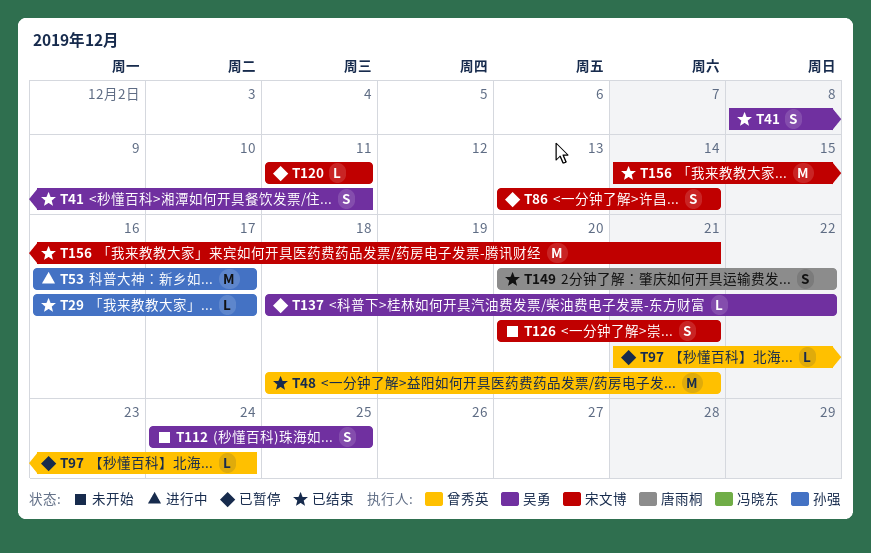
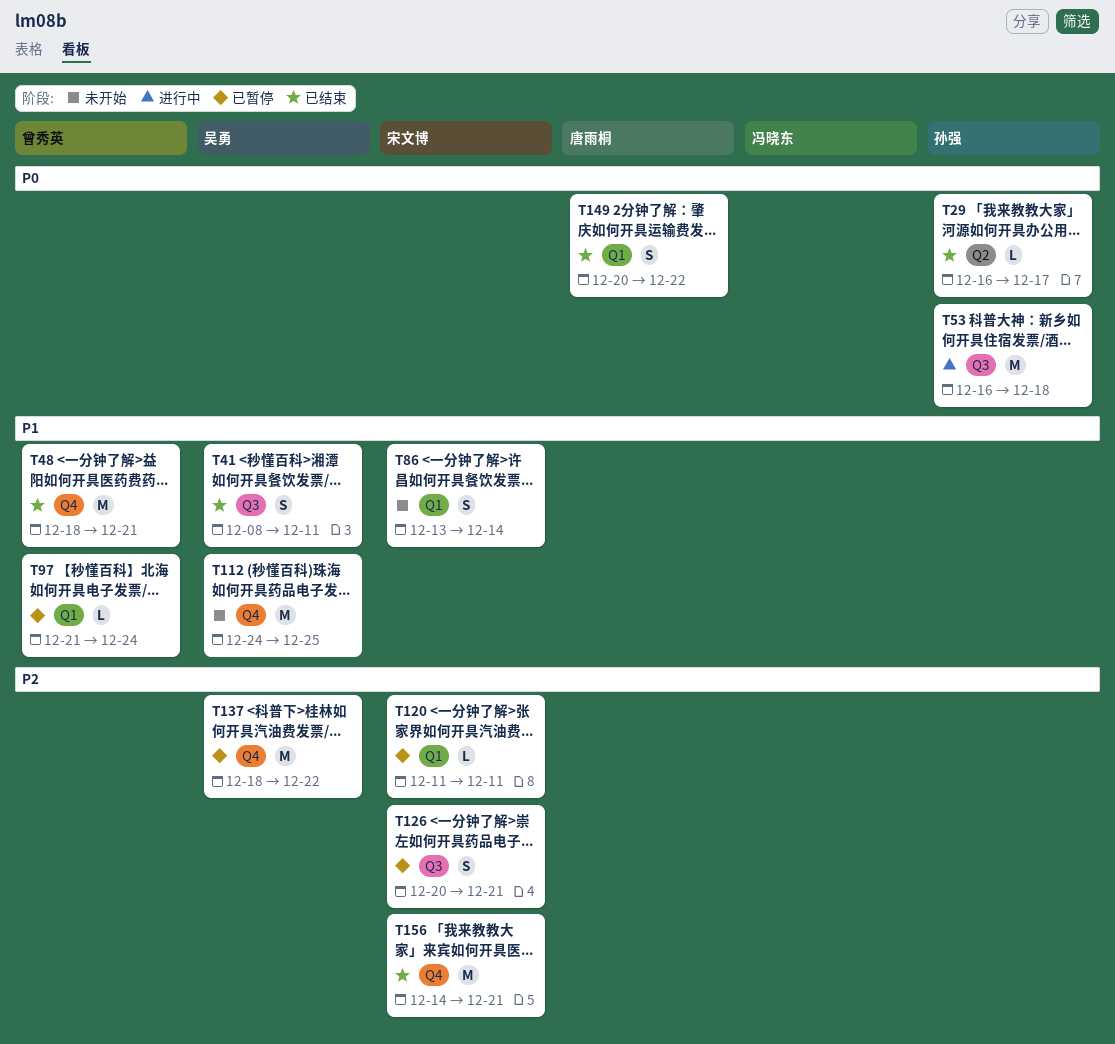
T53, due: Dec 17 -> Dec 18
T86, status: 已暂停 -> 未开始
T112, estimate: S -> M
T126, status: 未开始 -> 已暂停
T137, estimate: L -> M

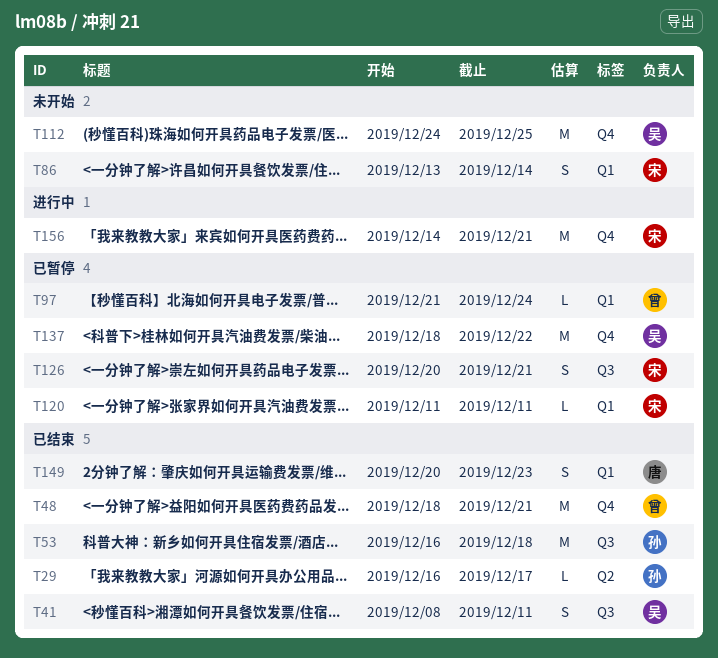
T53, status: 进行中 -> 已结束
T149, due: Dec 22 -> Dec 23
T156, status: 已结束 -> 进行中

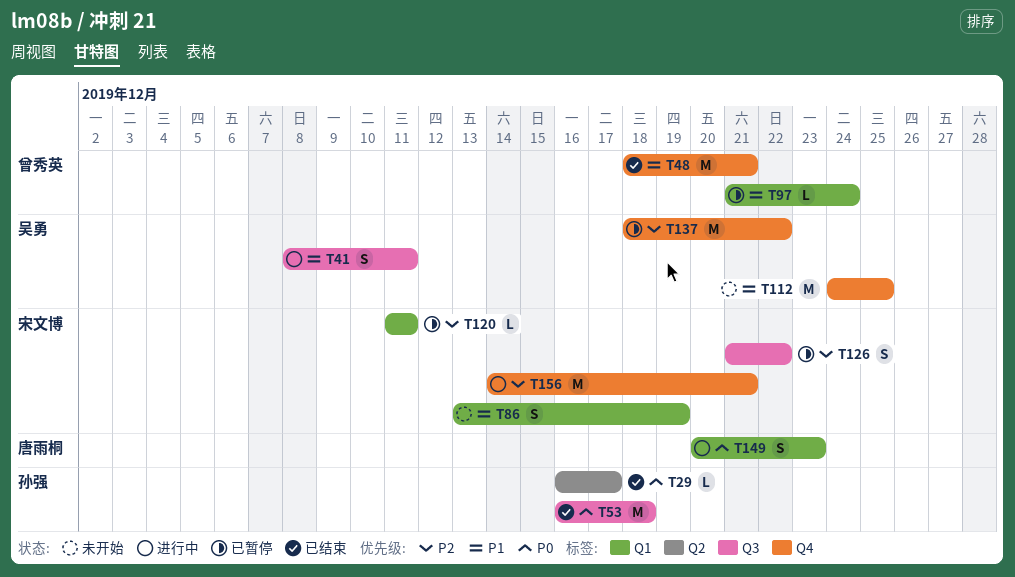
T41, status: 已结束 -> 进行中
T86, due: Dec 14 -> Dec 19
T126, start: Dec 20 -> Dec 21
T126, due: Dec 21 -> Dec 22
T149, status: 已结束 -> 进行中

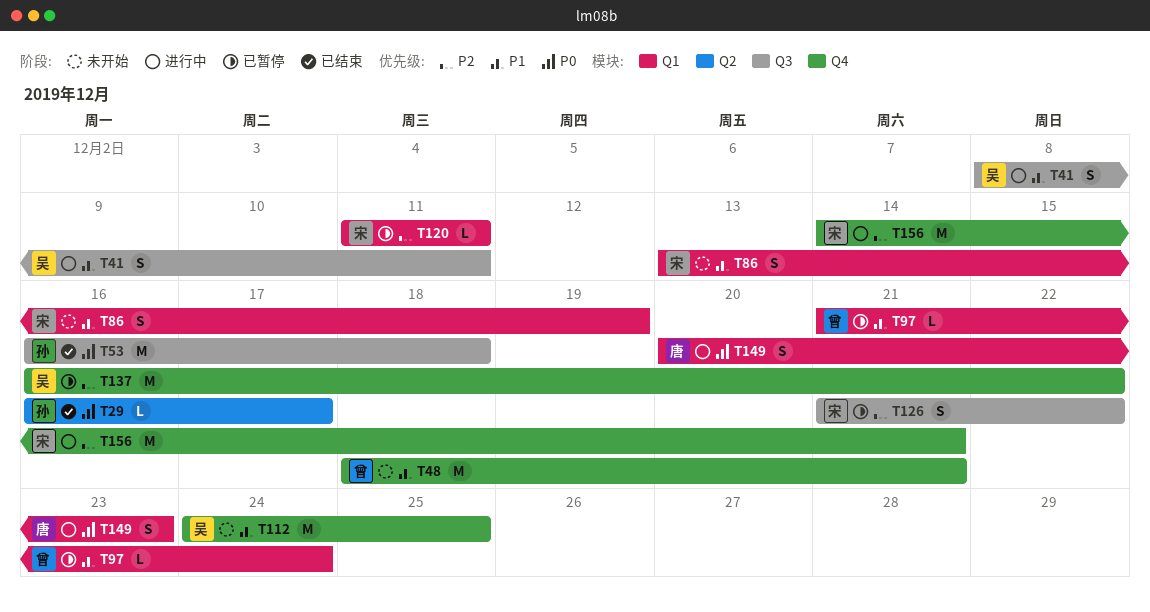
T48, status: 已结束 -> 未开始
T137, start: Dec 18 -> Dec 16

